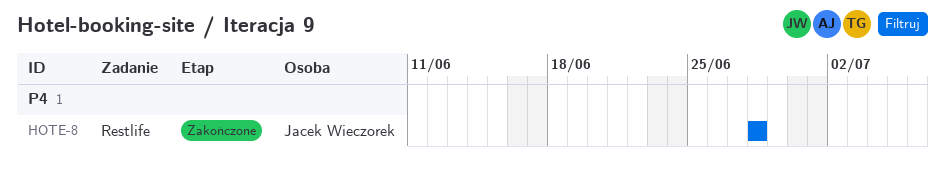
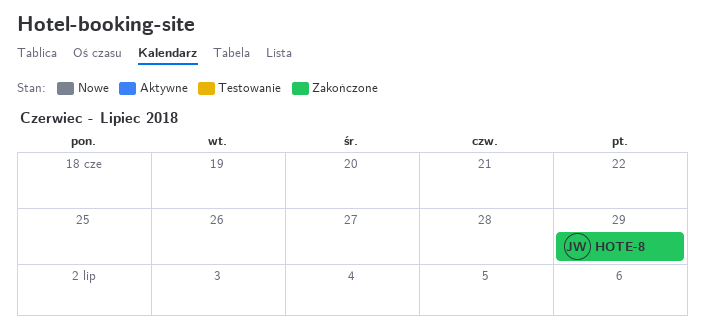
HOTE-8, start: Jun 28 -> Jun 29
HOTE-8, due: Jun 28 -> Jun 29

